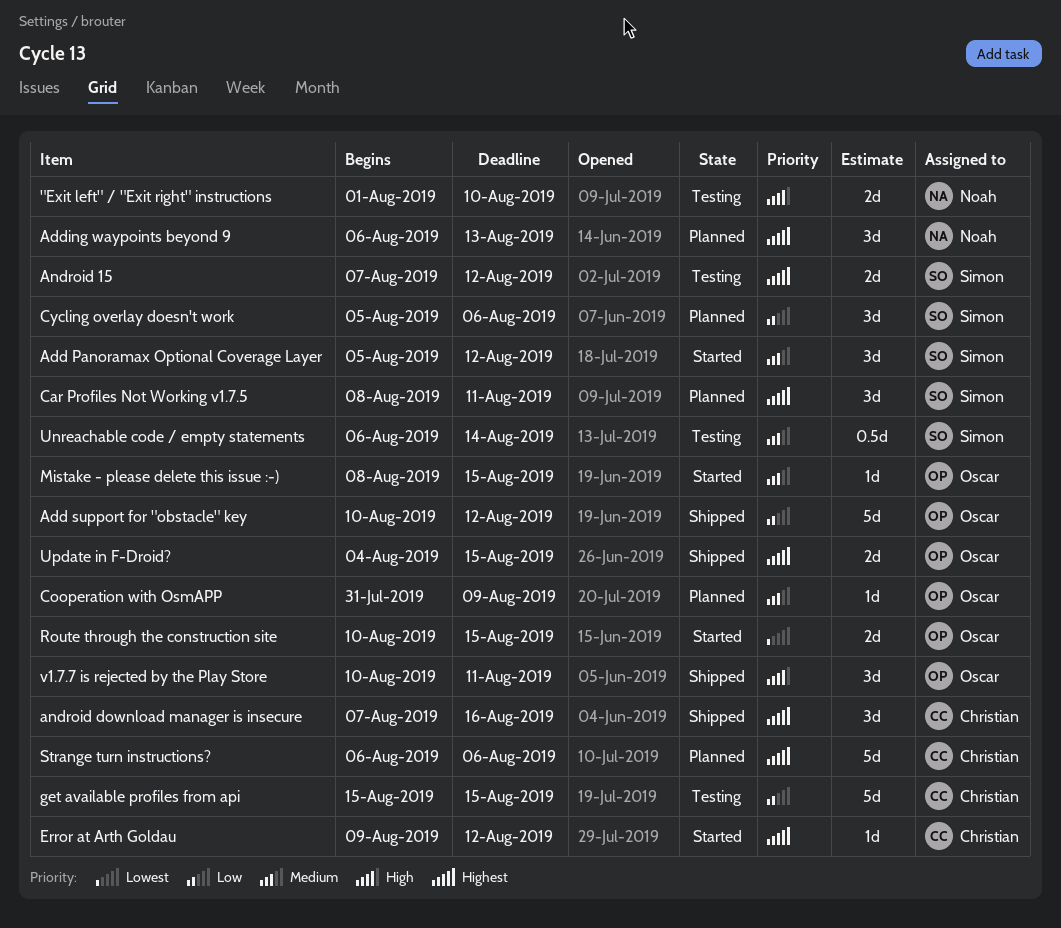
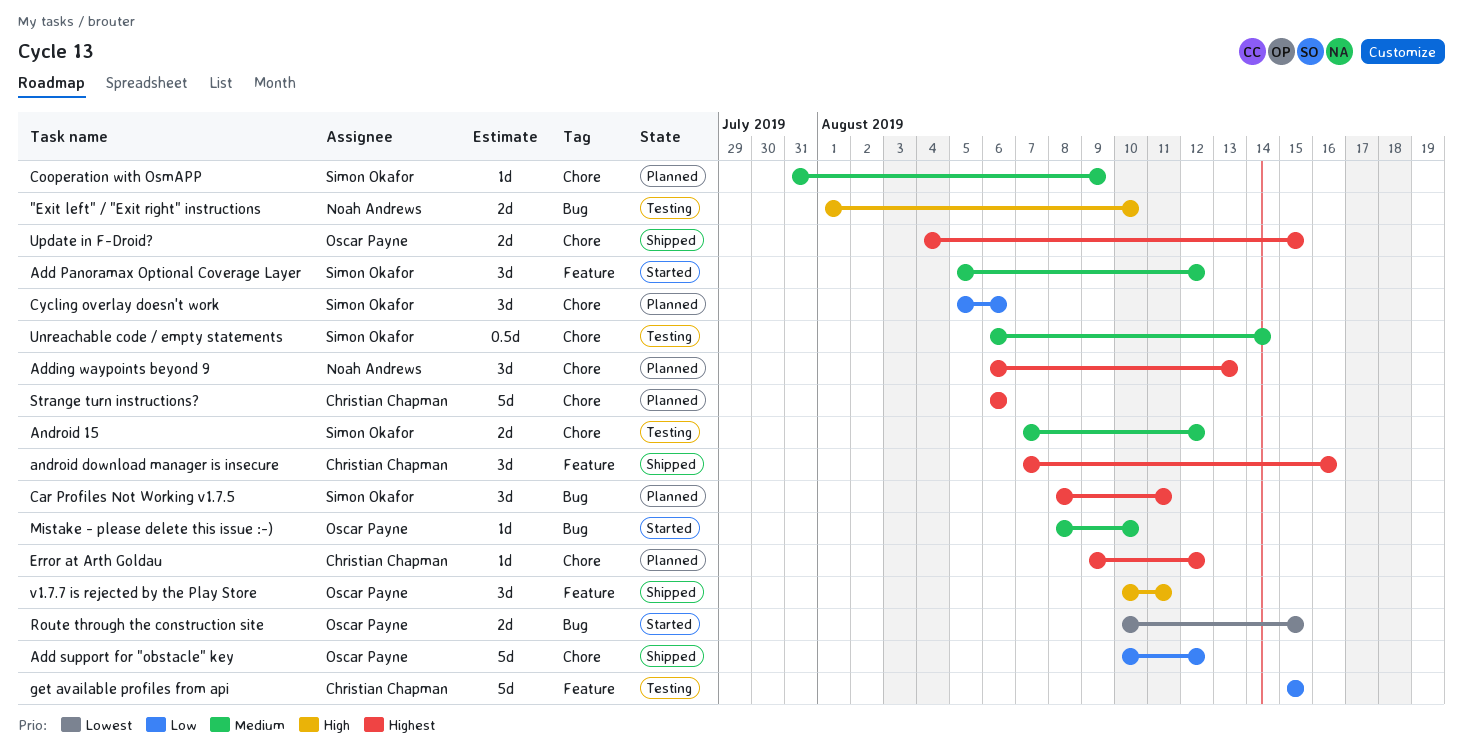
Android 15, priority: Highest -> Medium
Cooperation with OsmAPP, owner: Oscar Payne -> Simon Okafor
Error at Arth Goldau, status: Started -> Planned
Mistake - please delete this issue :-), due: Aug 15 -> Aug 10

